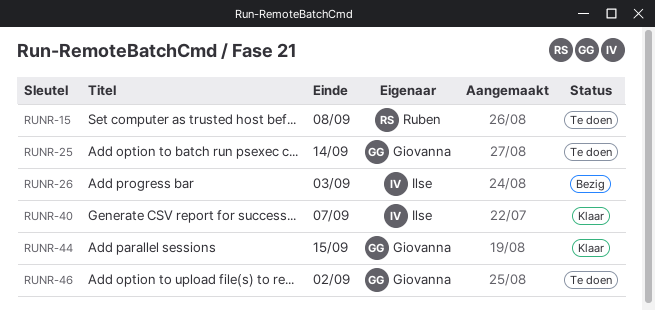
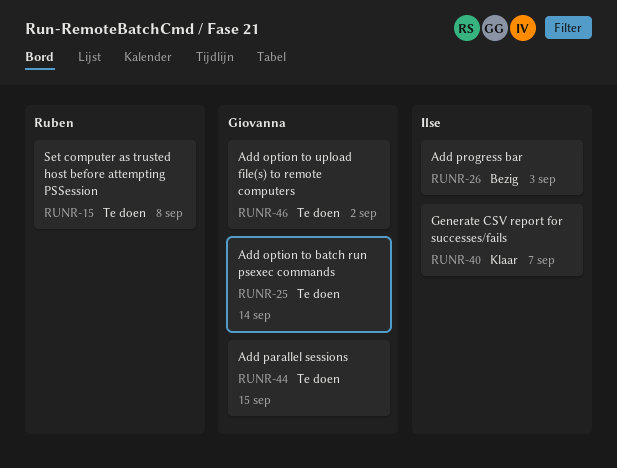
RUNR-44, status: Klaar -> Te doen

